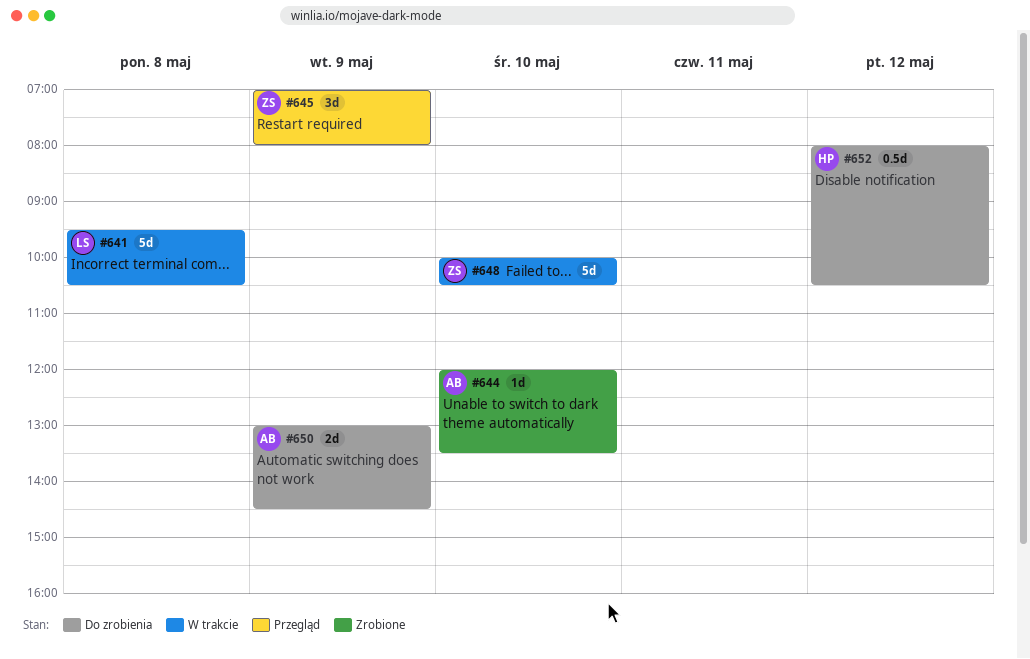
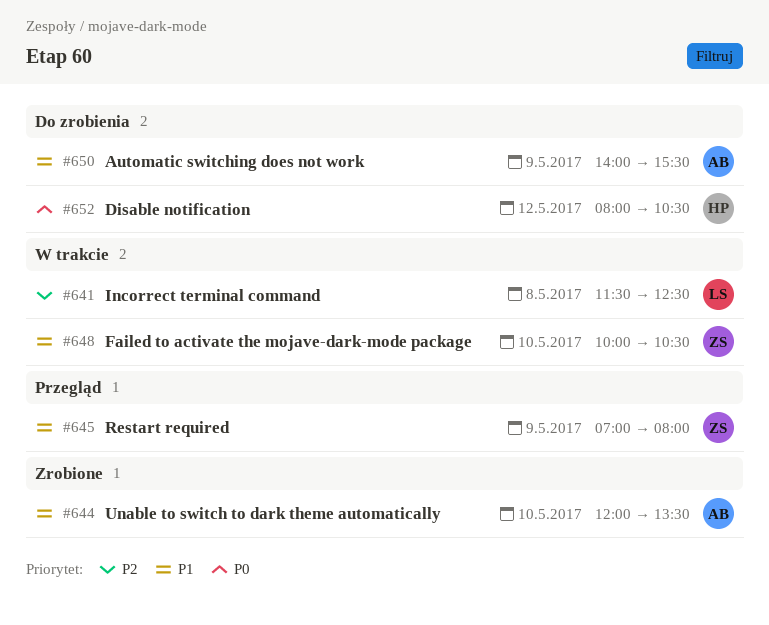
#641, begins: 09:30 -> 11:30
#641, ends: 10:30 -> 12:30
#650, begins: 13:00 -> 14:00
#650, ends: 14:30 -> 15:30

